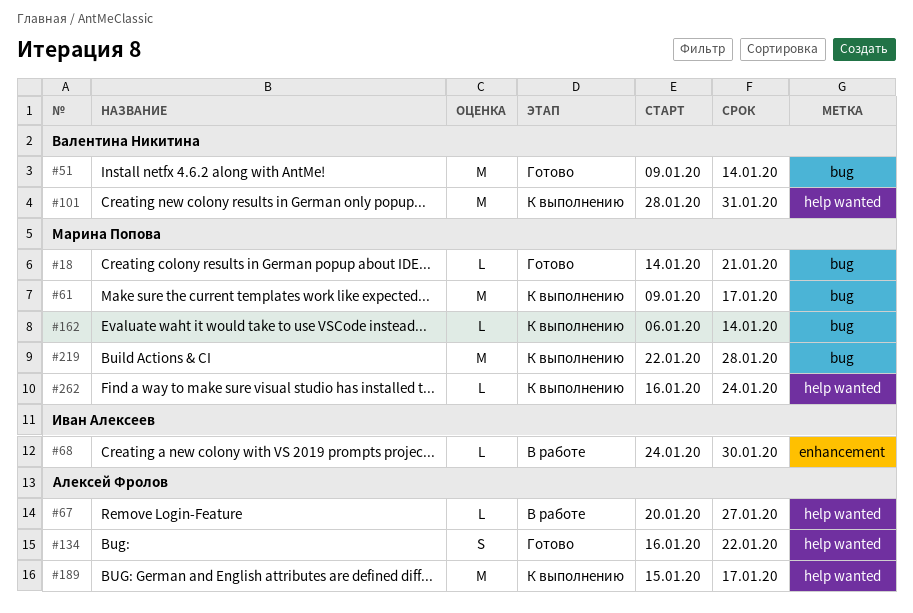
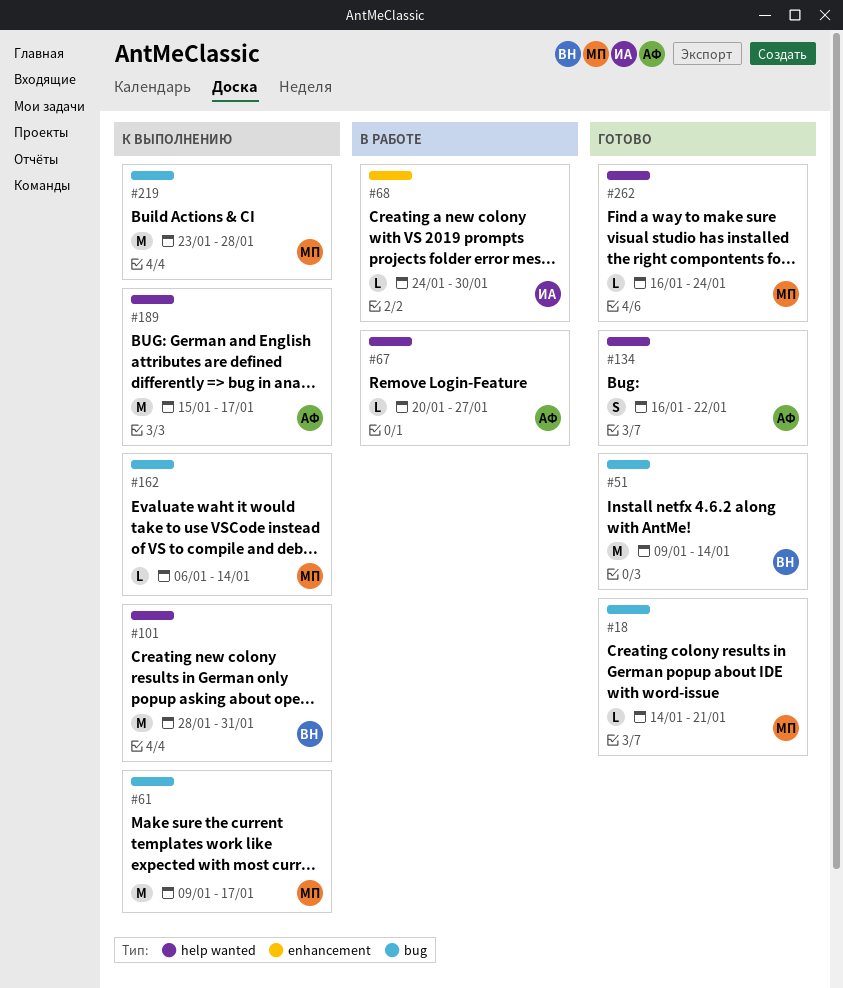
#219, start: Jan 22 -> Jan 23
#262, status: К выполнению -> Готово

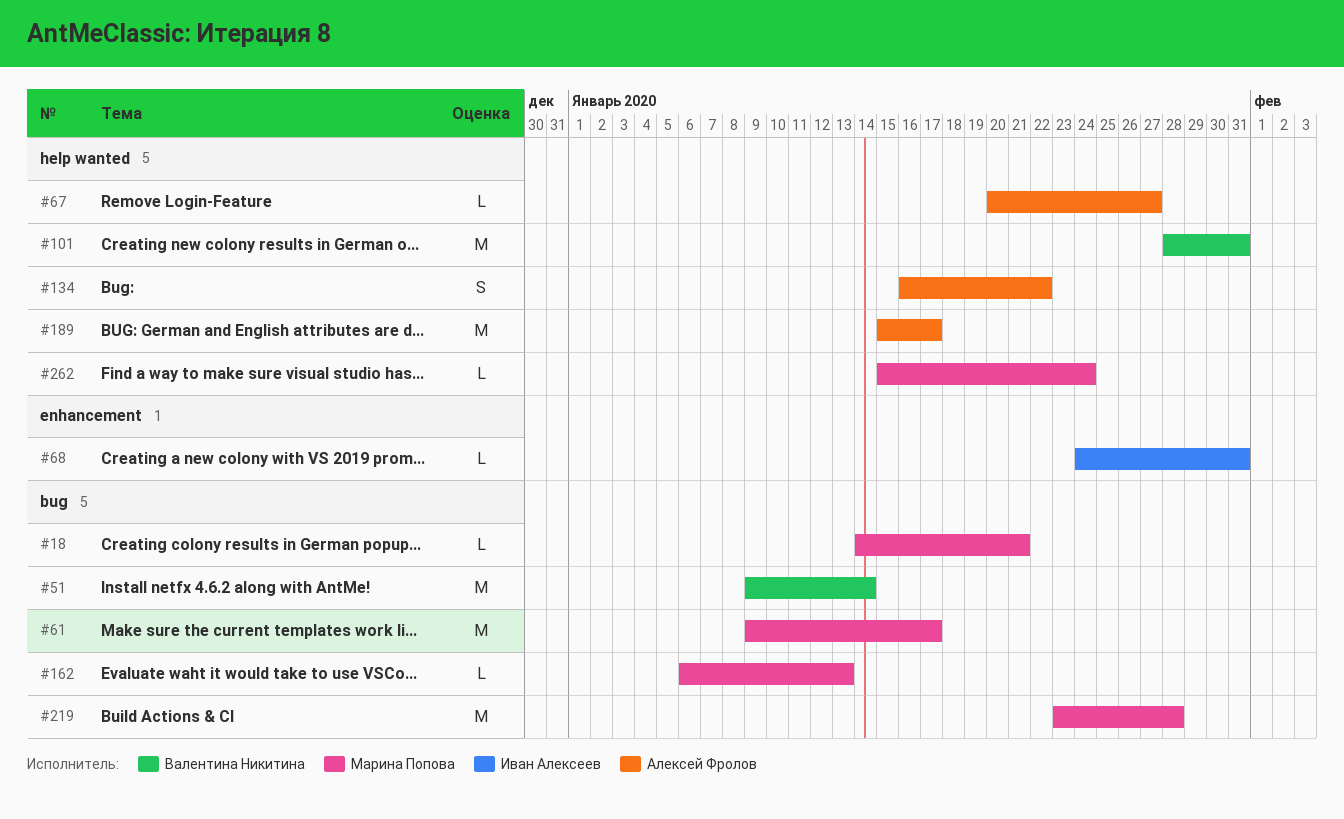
#68, due: Jan 30 -> Jan 31
#162, due: Jan 14 -> Jan 13
#262, start: Jan 16 -> Jan 15

